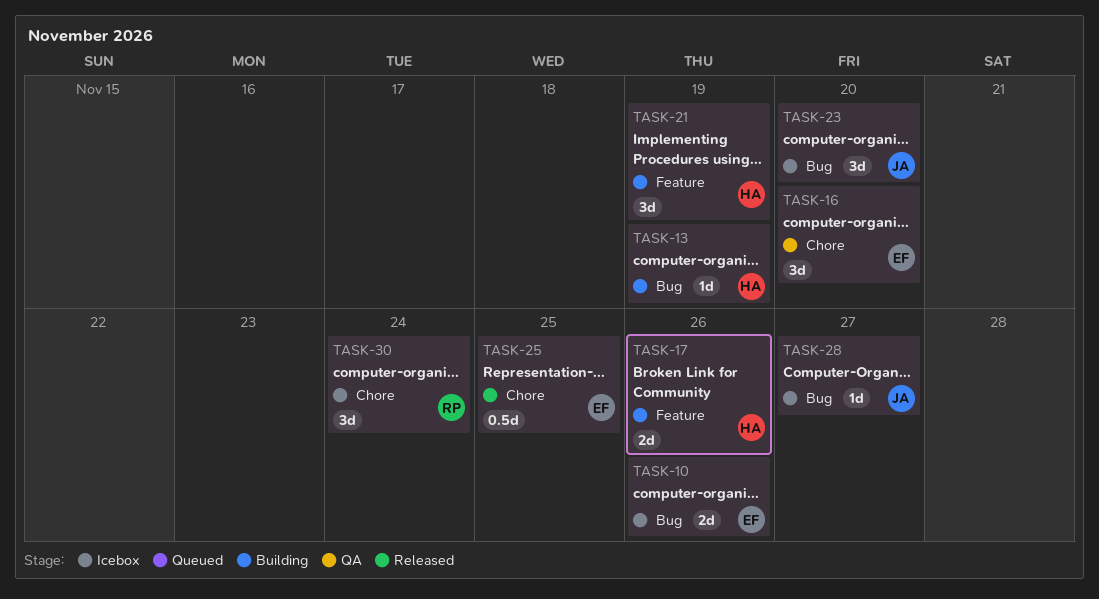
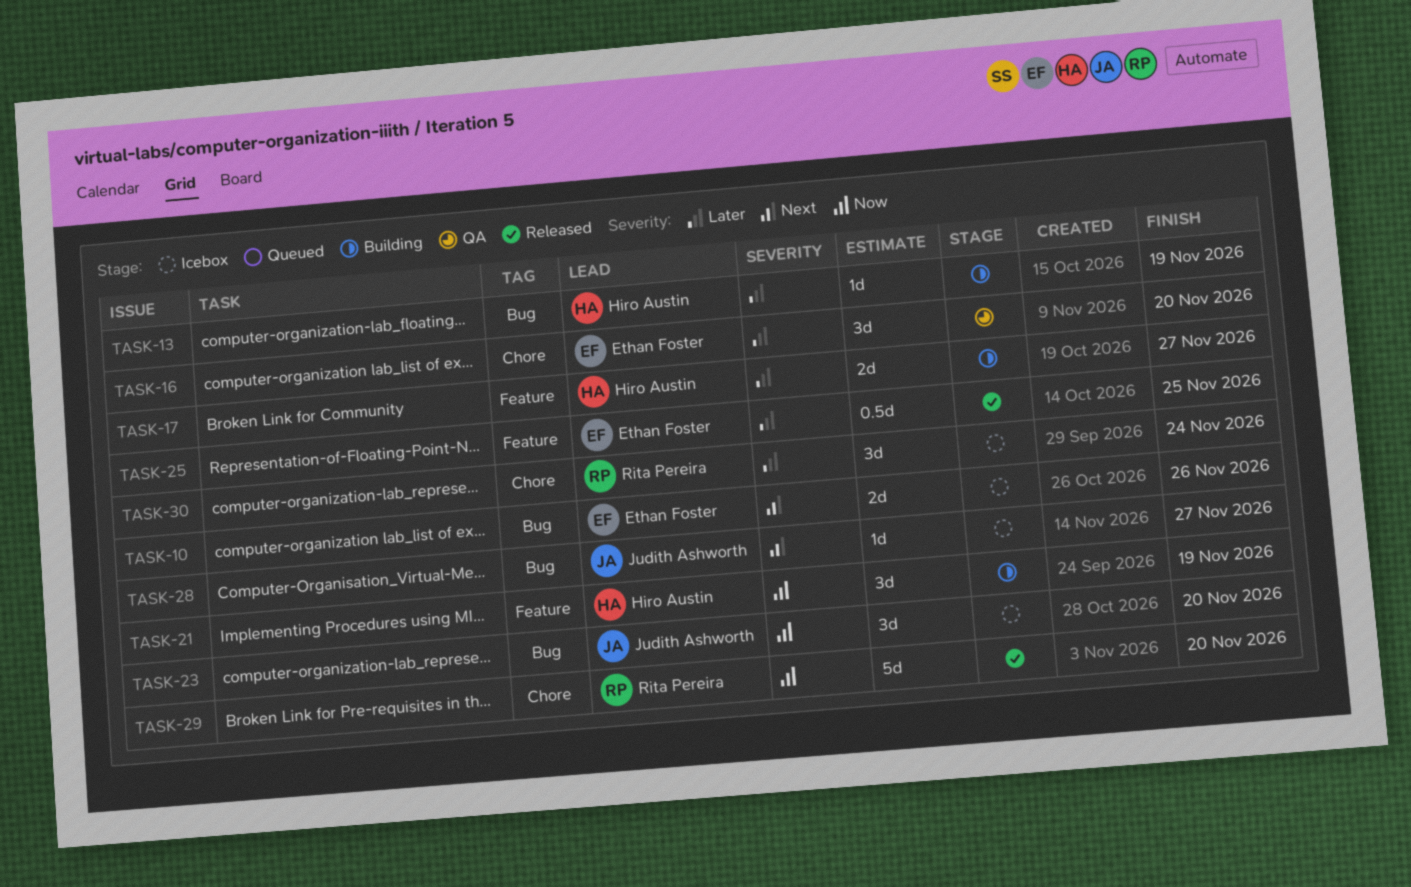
TASK-17, due: Nov 26 -> Nov 27
TASK-25, label: Chore -> Feature
TASK-29: none -> present

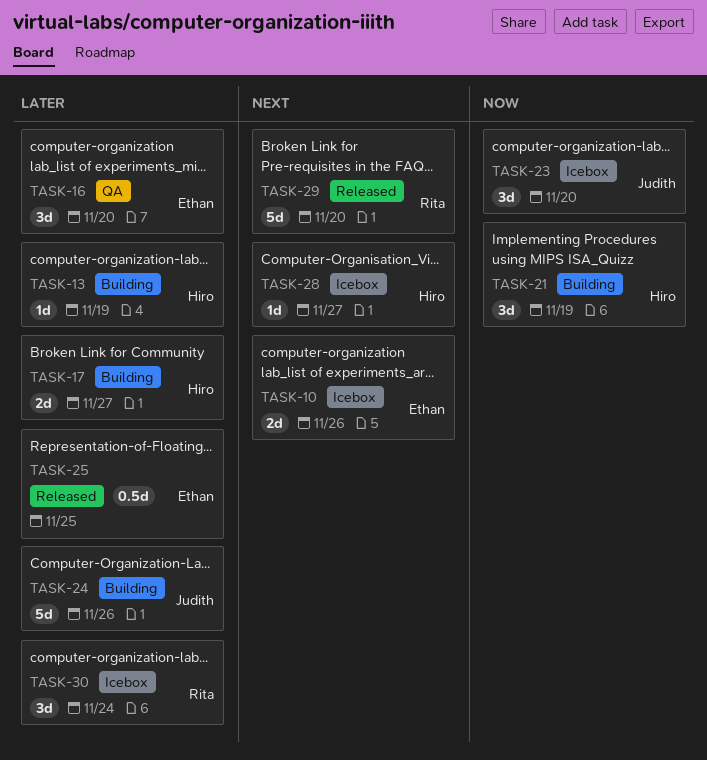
TASK-24: none -> present
TASK-28, owner: Judith Ashworth -> Hiro Austin
TASK-29, priority: Now -> Next

